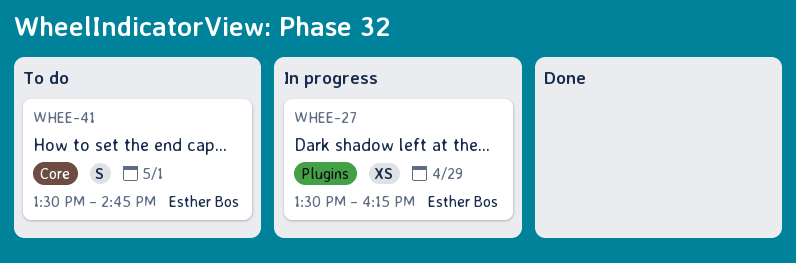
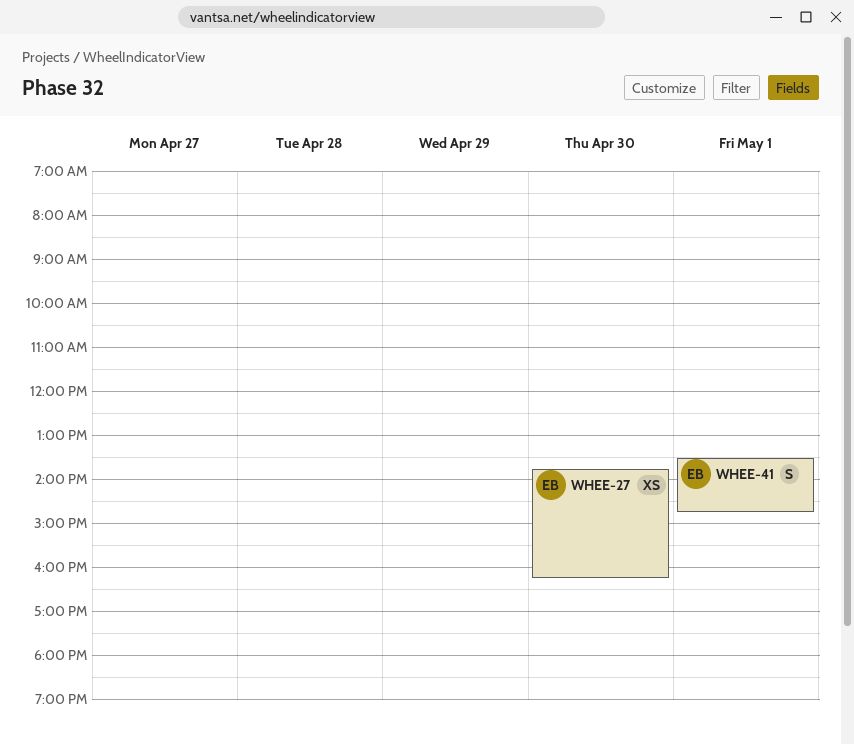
WHEE-27, day: Apr 29 -> Apr 30
WHEE-27, begins: 13:30 -> 13:45

